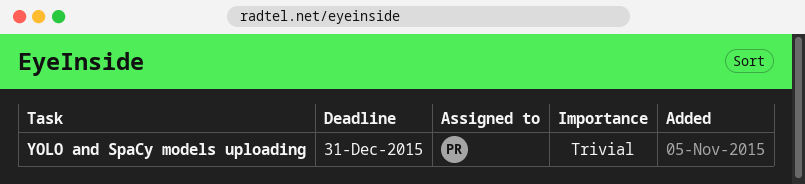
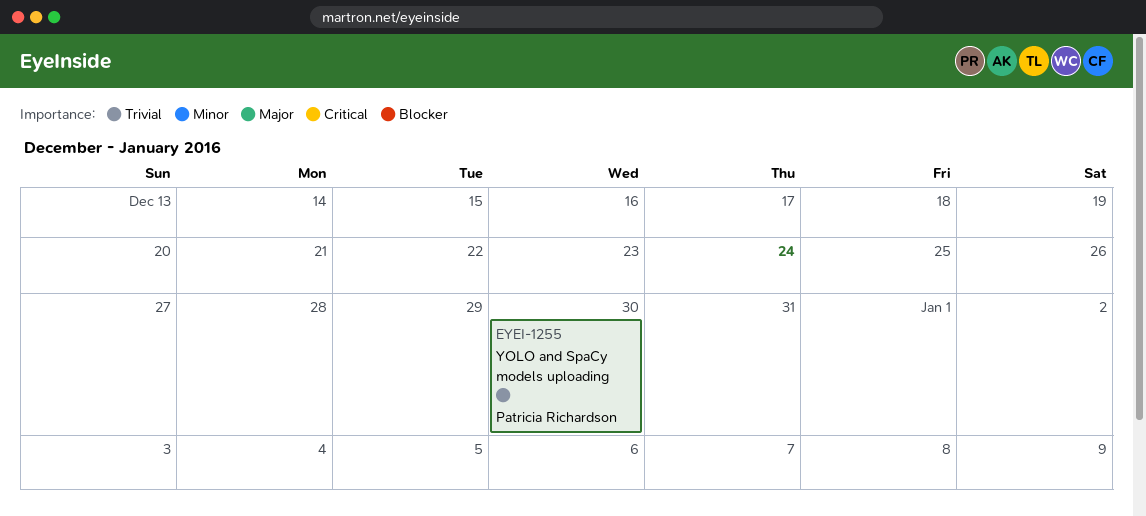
YOLO and SpaCy models uploading, due: Dec 31 -> Dec 30

